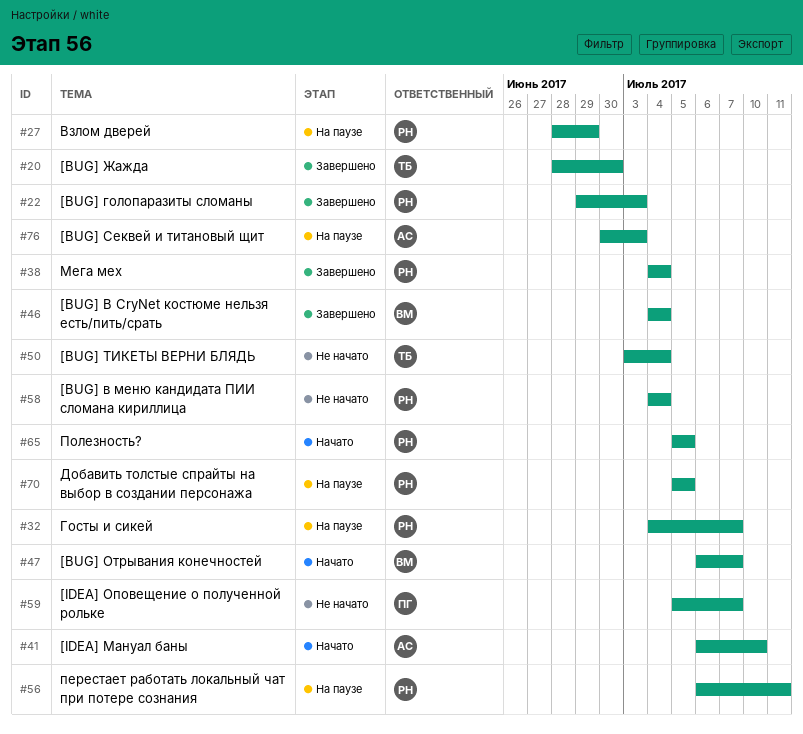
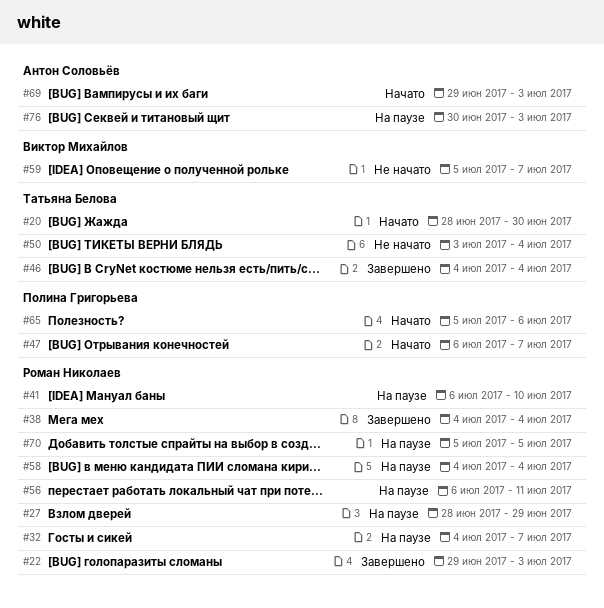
#20, status: Завершено -> Начато
#41, status: Начато -> На паузе
#41, owner: Антон Соловьёв -> Роман Николаев
#46, owner: Виктор Михайлов -> Татьяна Белова
#47, owner: Виктор Михайлов -> Полина Григорьева
#58, status: Не начато -> На паузе
#59, owner: Полина Григорьева -> Виктор Михайлов
#65, owner: Роман Николаев -> Полина Григорьева
#65, due: Jul 5 -> Jul 6
#69: none -> present

